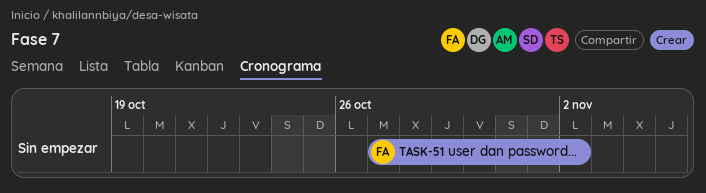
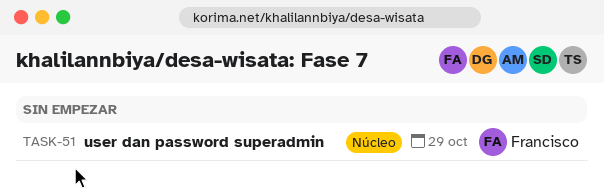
TASK-51, due: Nov 2 -> Oct 29

